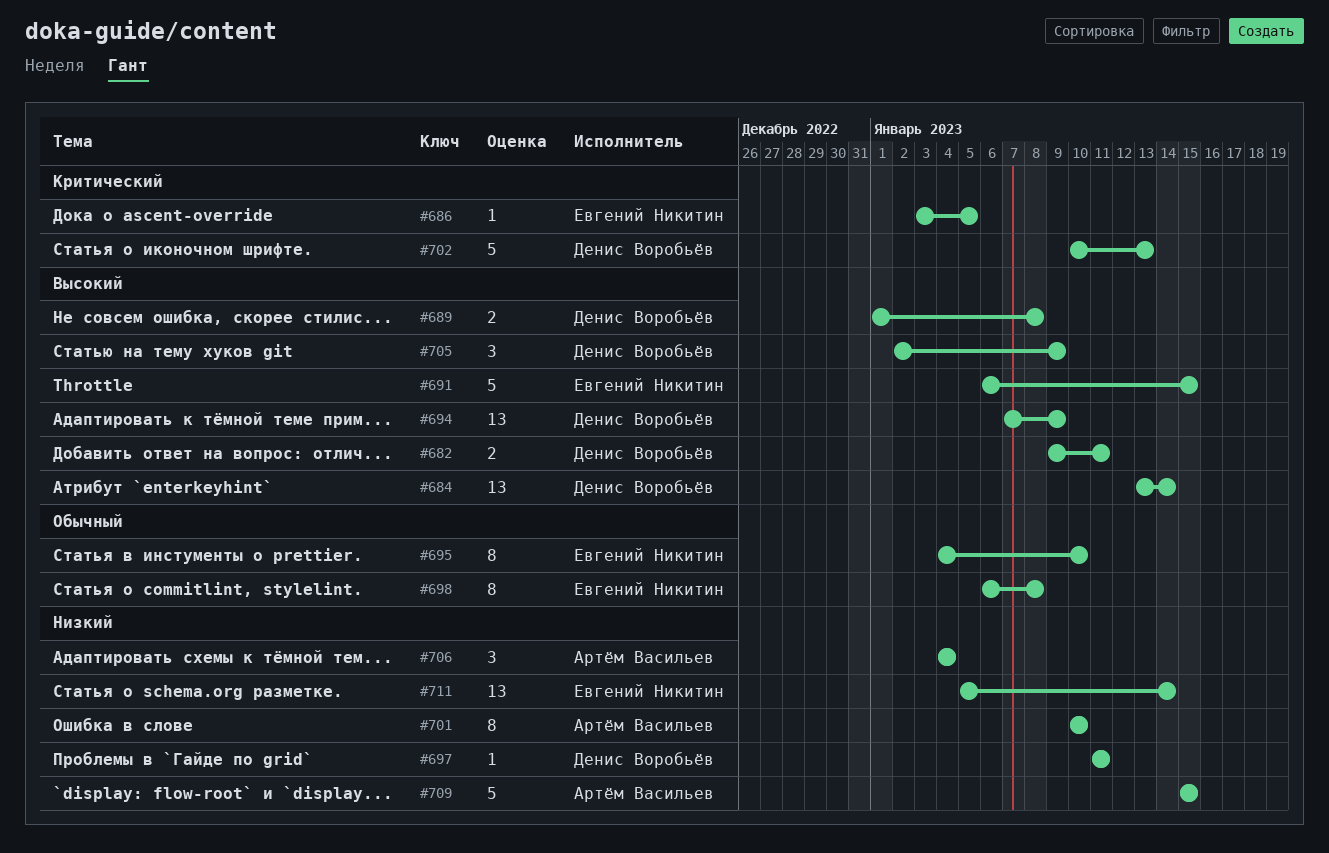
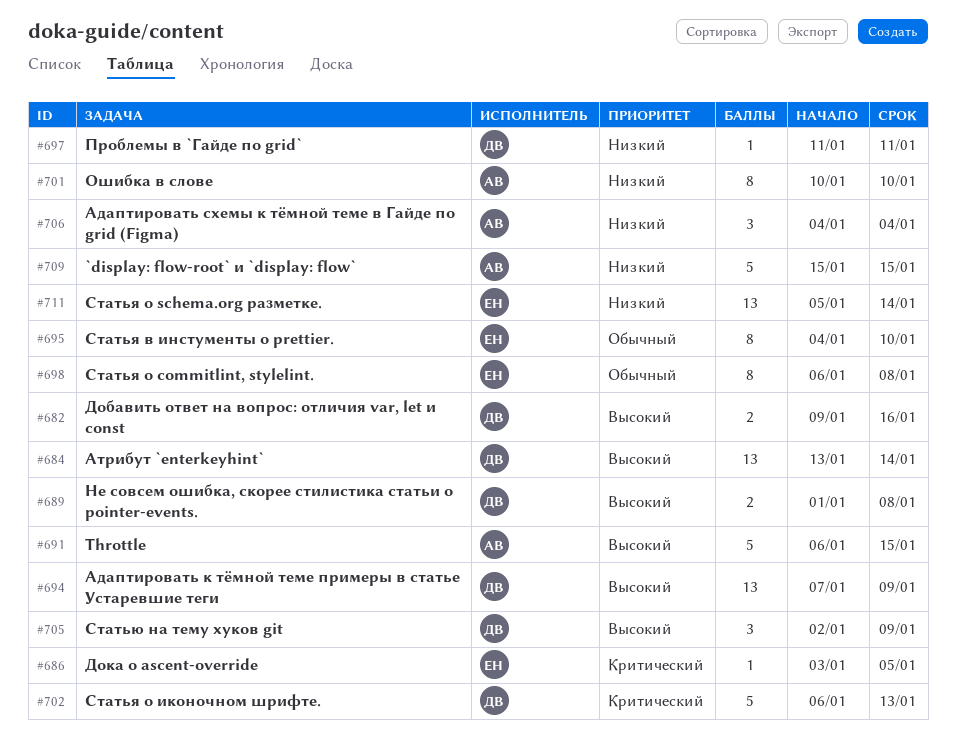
#682, due: Jan 11 -> Jan 16
#691, owner: Евгений Никитин -> Артём Васильев
#702, start: Jan 10 -> Jan 6

